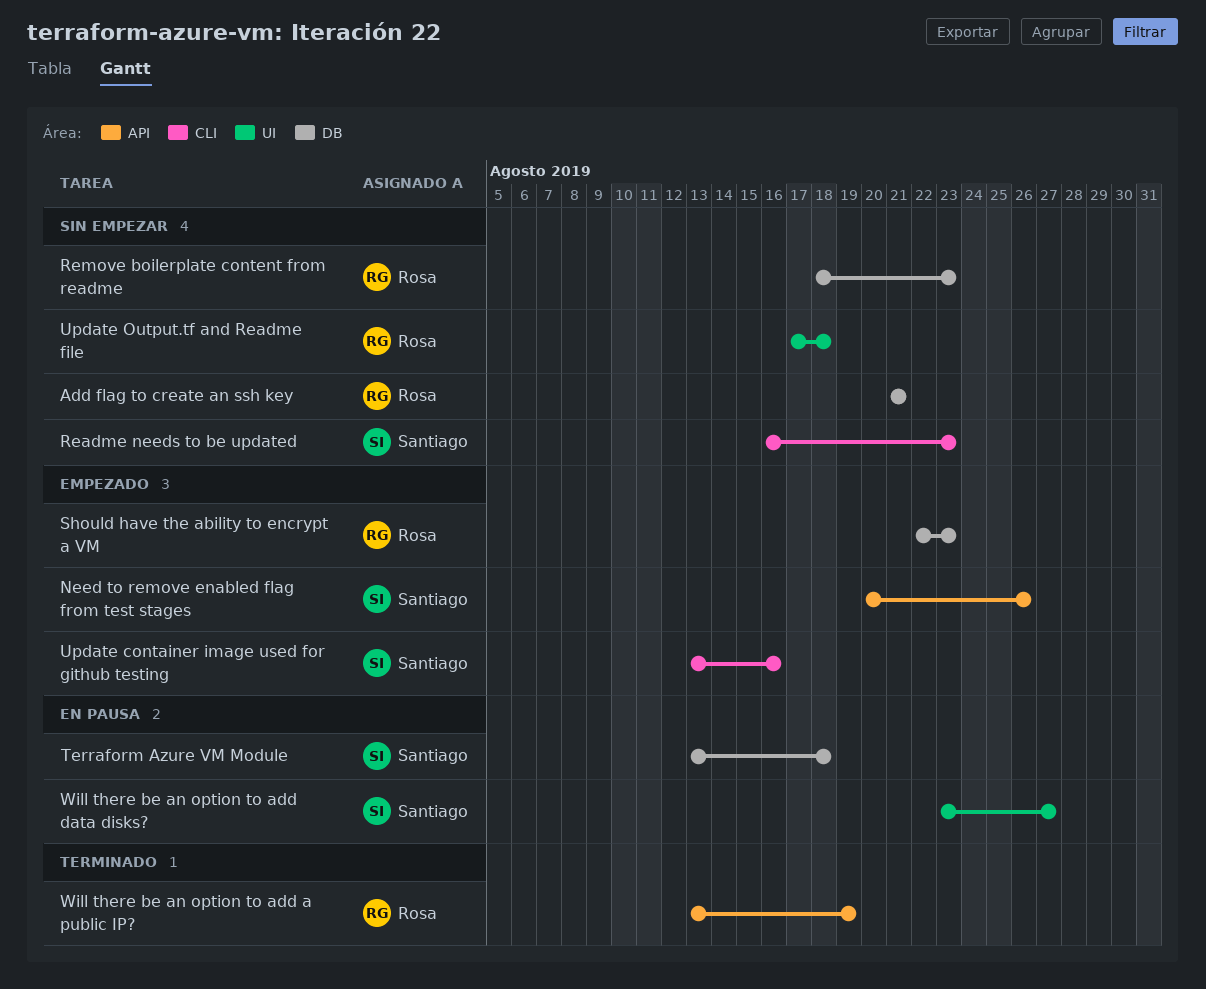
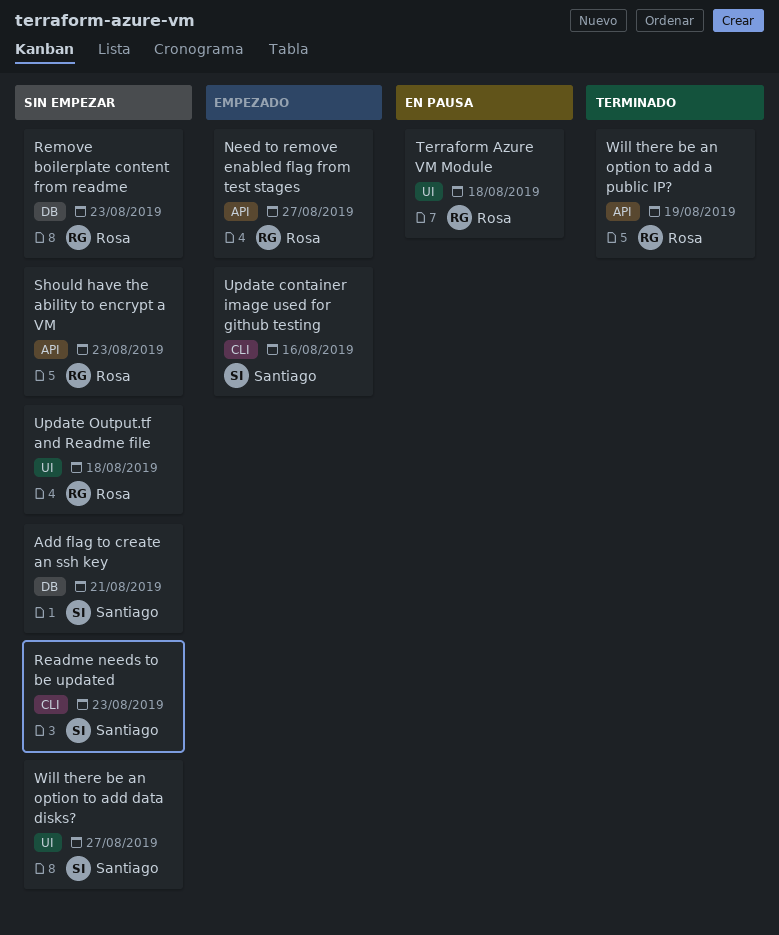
Add flag to create an ssh key, owner: Rosa -> Santiago
Need to remove enabled flag from test stages, owner: Santiago -> Rosa
Need to remove enabled flag from test stages, due: Aug 26 -> Aug 27
Should have the ability to encrypt a VM, status: Empezado -> Sin empezar
Should have the ability to encrypt a VM, label: DB -> API
Terraform Azure VM Module, owner: Santiago -> Rosa
Terraform Azure VM Module, label: DB -> UI
Will there be an option to add data disks?, status: En pausa -> Sin empezar

